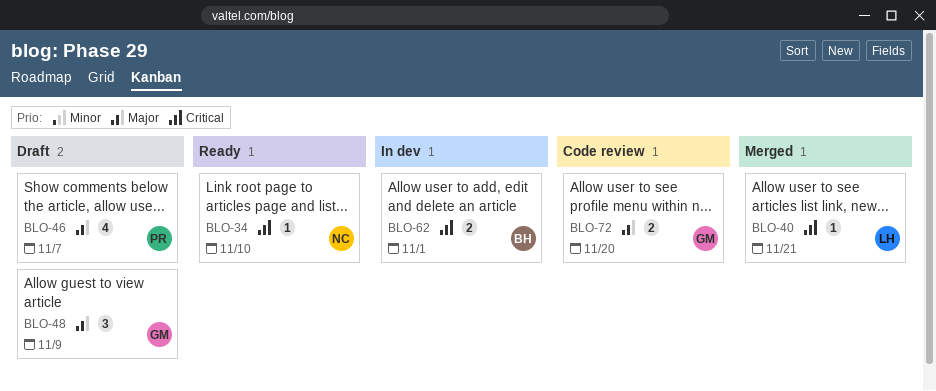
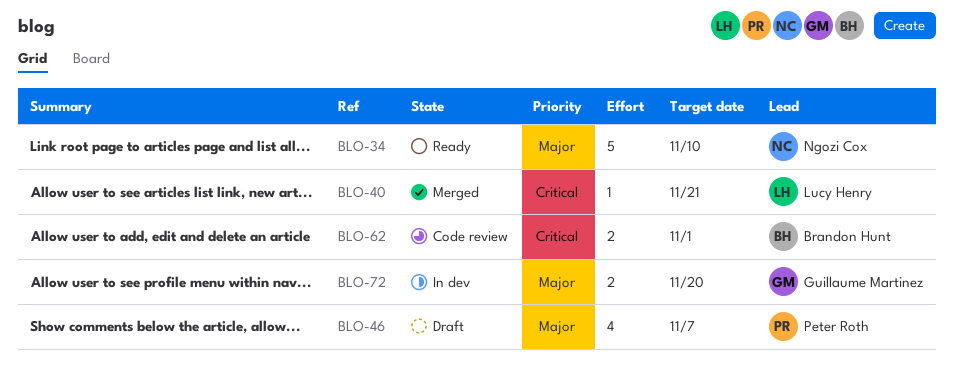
BLO-34, priority: Critical -> Major
BLO-34, estimate: 1 -> 5
BLO-48: present -> none
BLO-62, status: In dev -> Code review
BLO-72, status: Code review -> In dev

